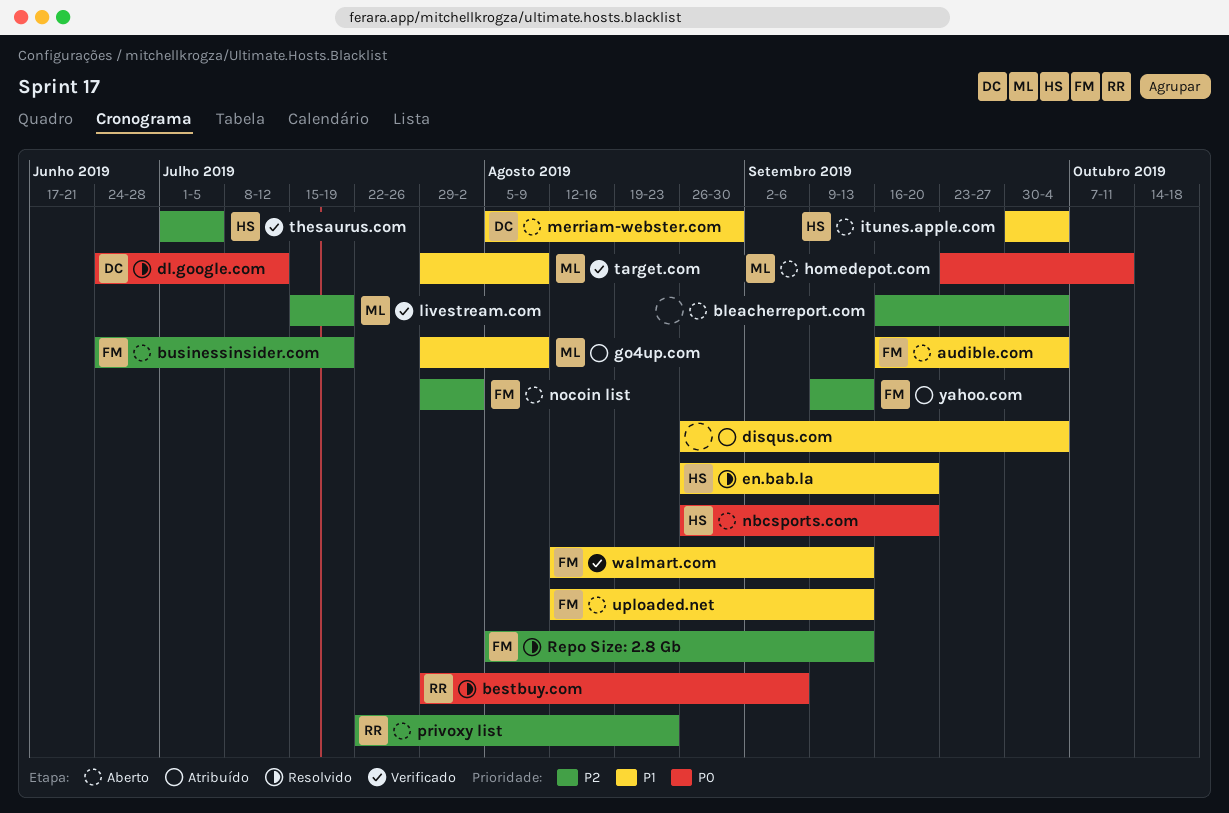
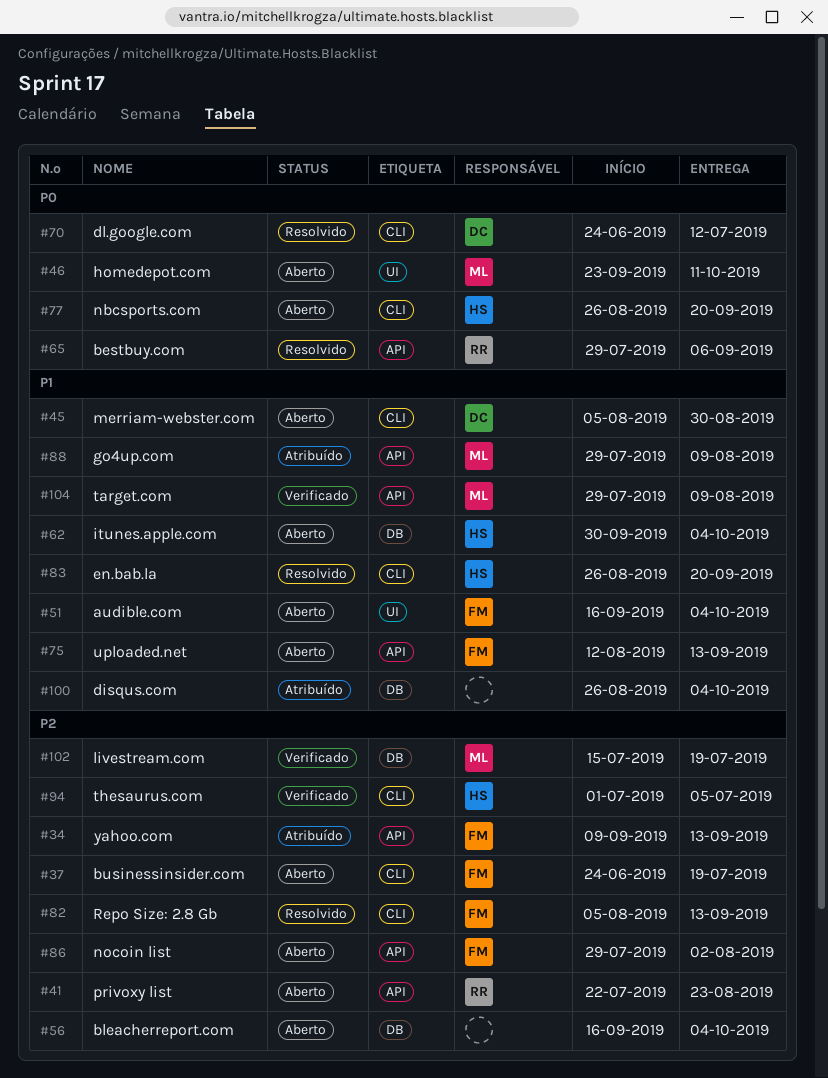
walmart.com: present -> none

